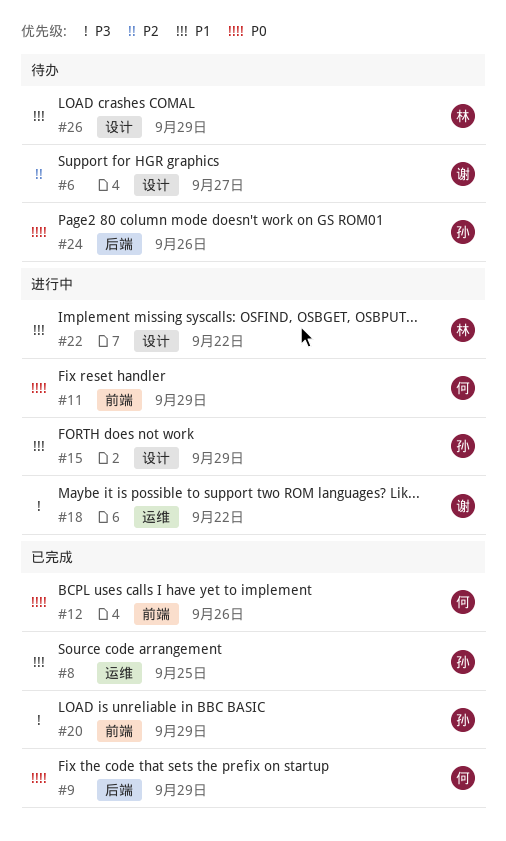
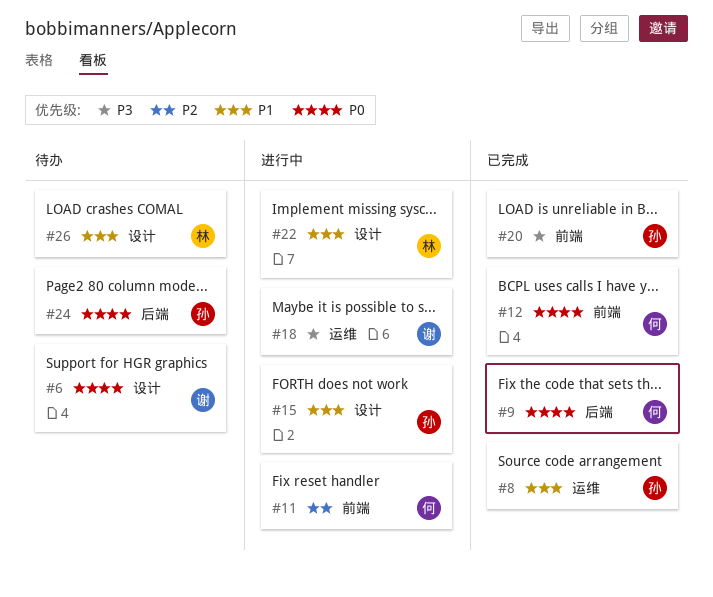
#6, priority: P2 -> P0
#11, priority: P0 -> P2

